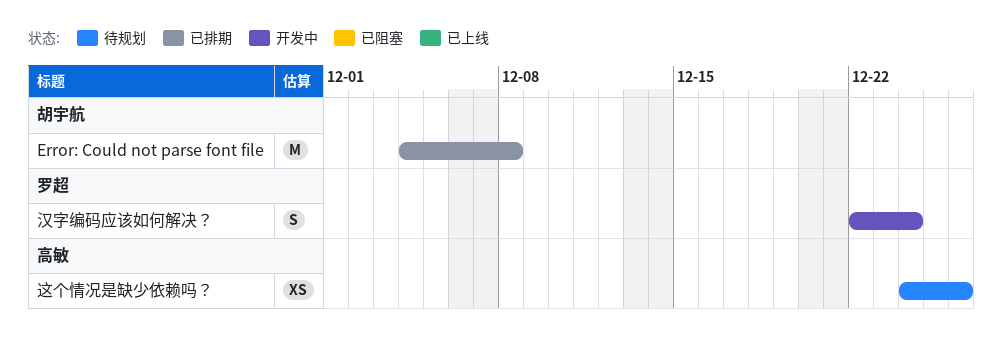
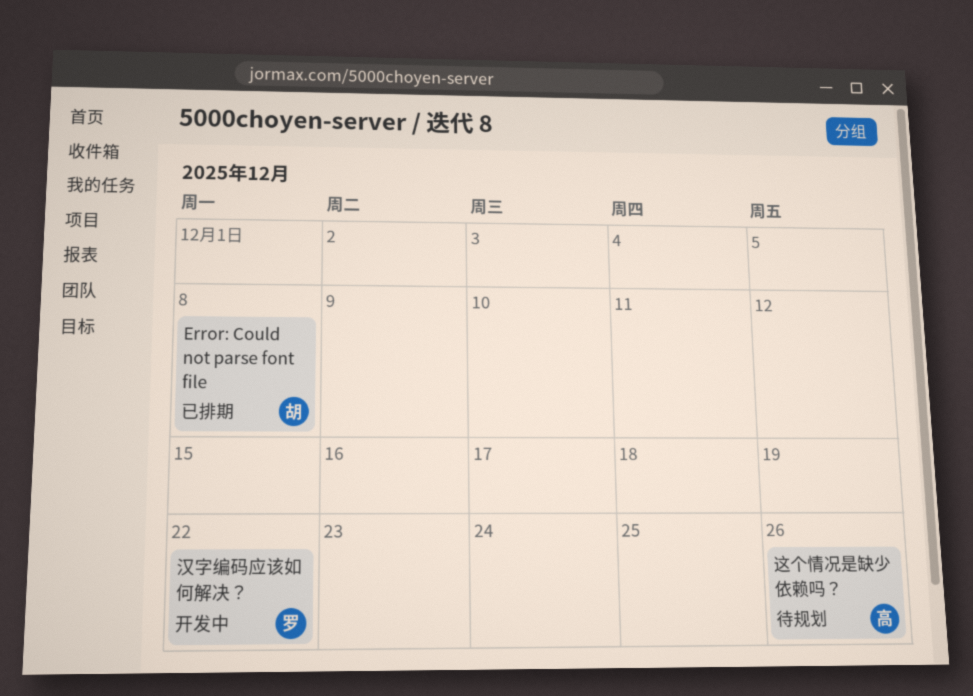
汉字编码应该如何解决？, due: Dec 24 -> Dec 22

